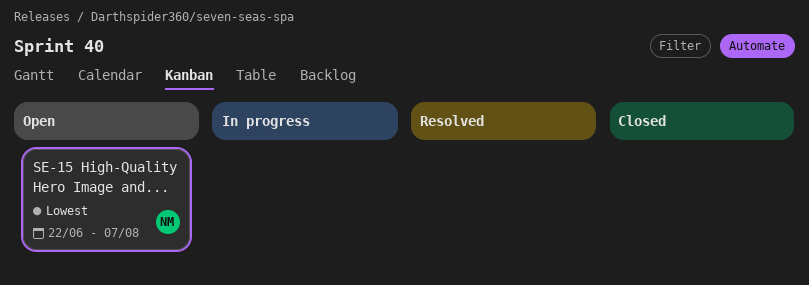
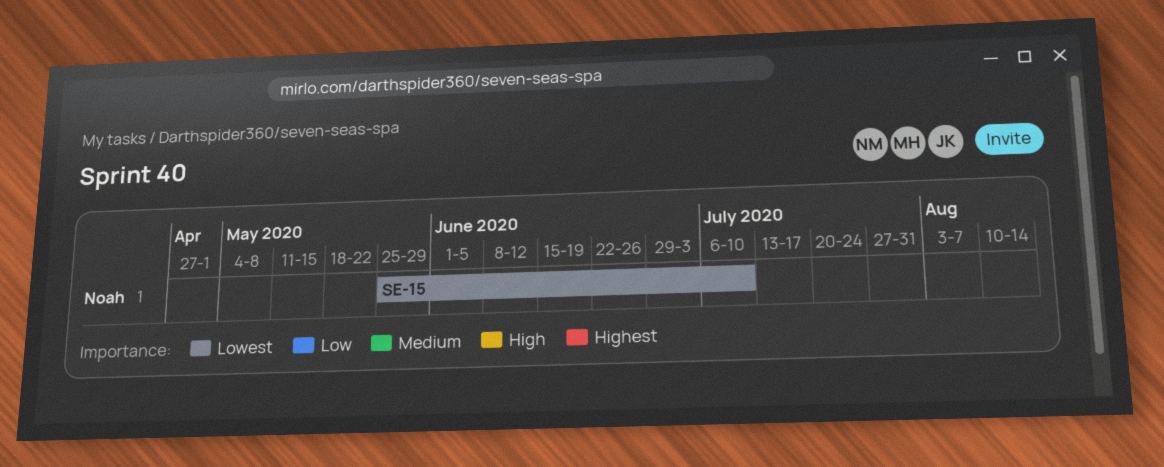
SE-15, start: Jun 22 -> May 25
SE-15, due: Aug 7 -> Jul 10

